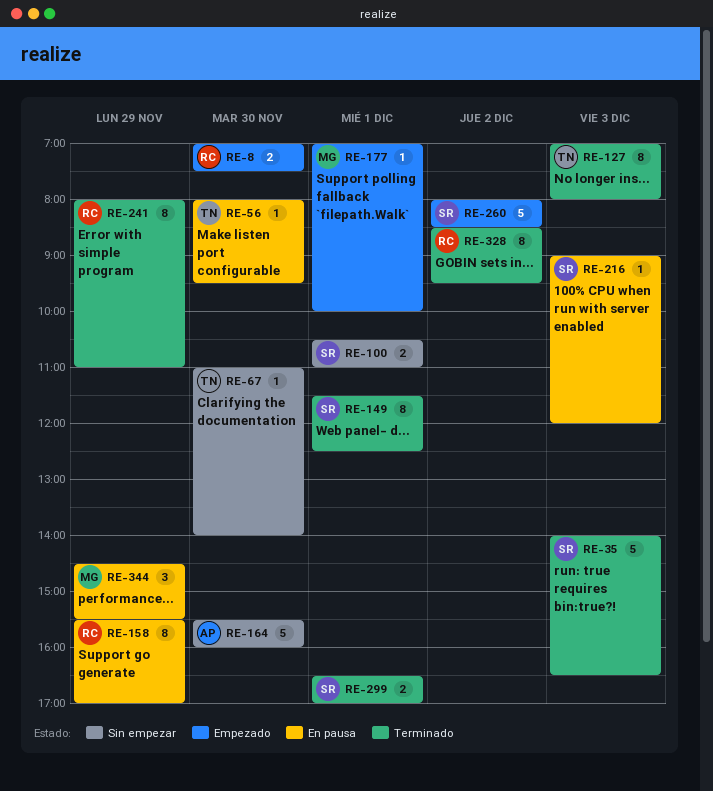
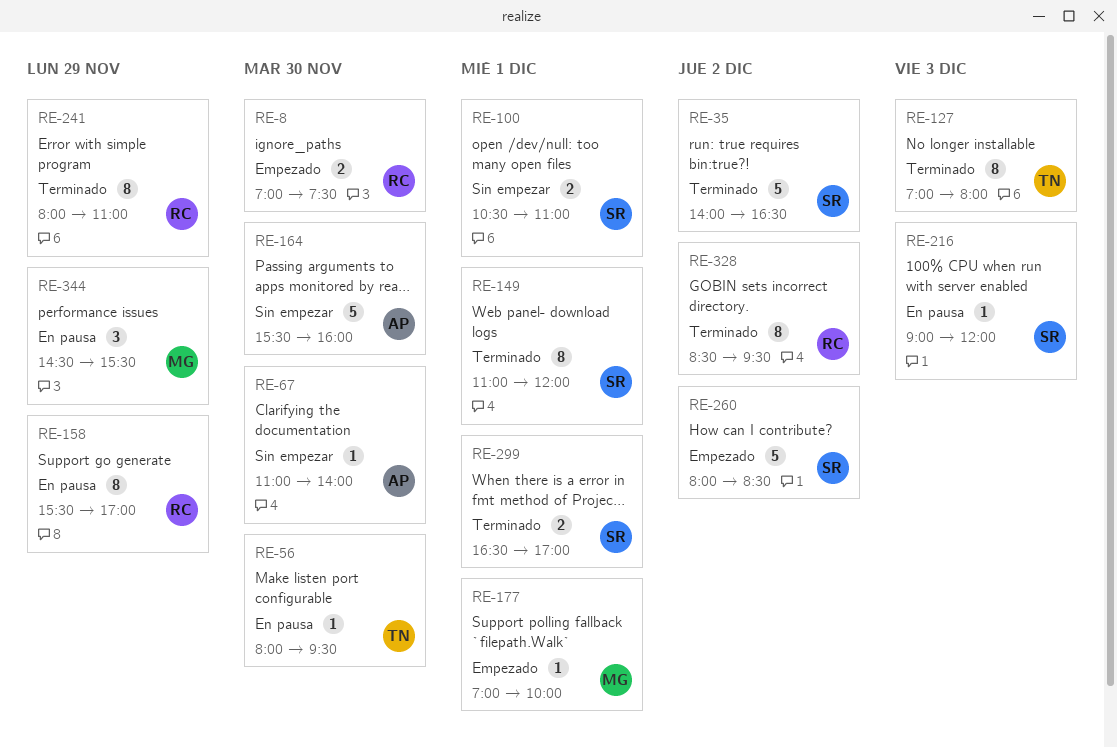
RE-35, day: Dec 3 -> Dec 2
RE-67, owner: TN -> AP
RE-149, begins: 11:30 -> 11:00
RE-149, ends: 12:30 -> 12:00

